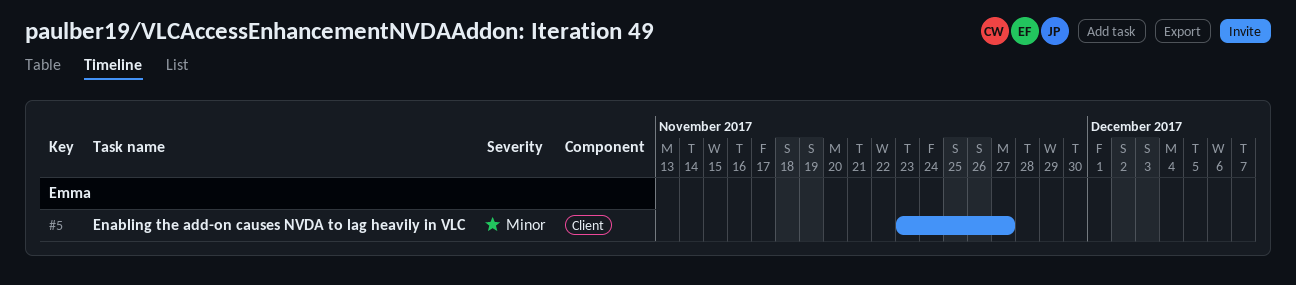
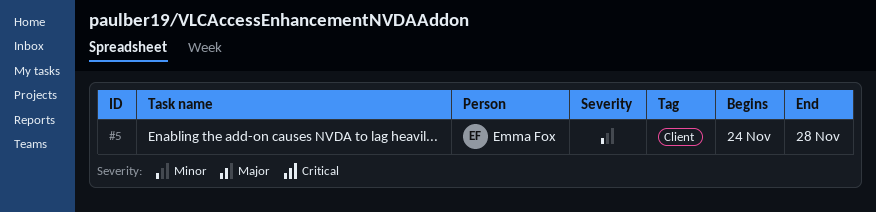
#5, start: Nov 23 -> Nov 24
#5, due: Nov 27 -> Nov 28

